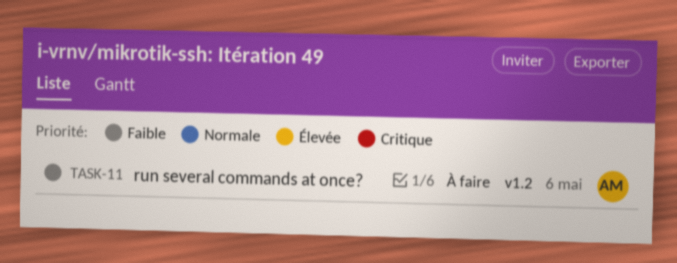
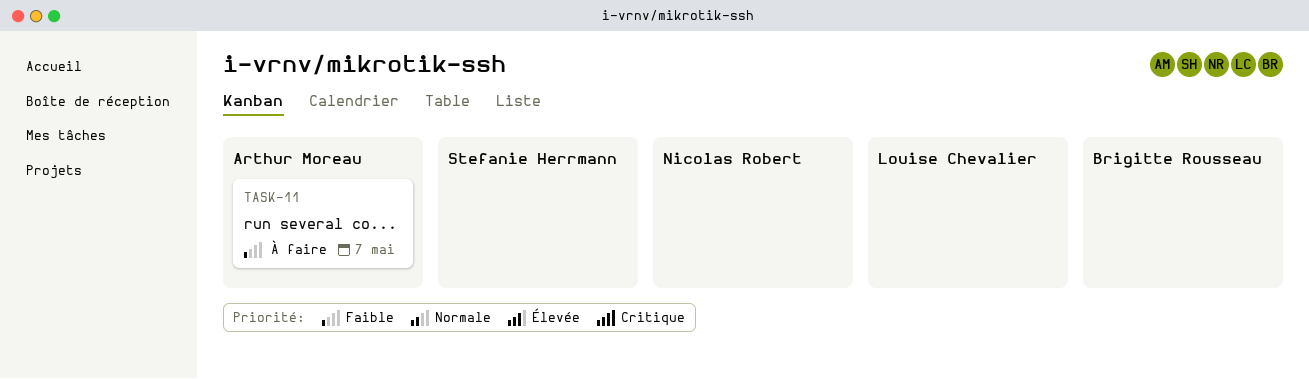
TASK-11, day: May 6 -> May 7

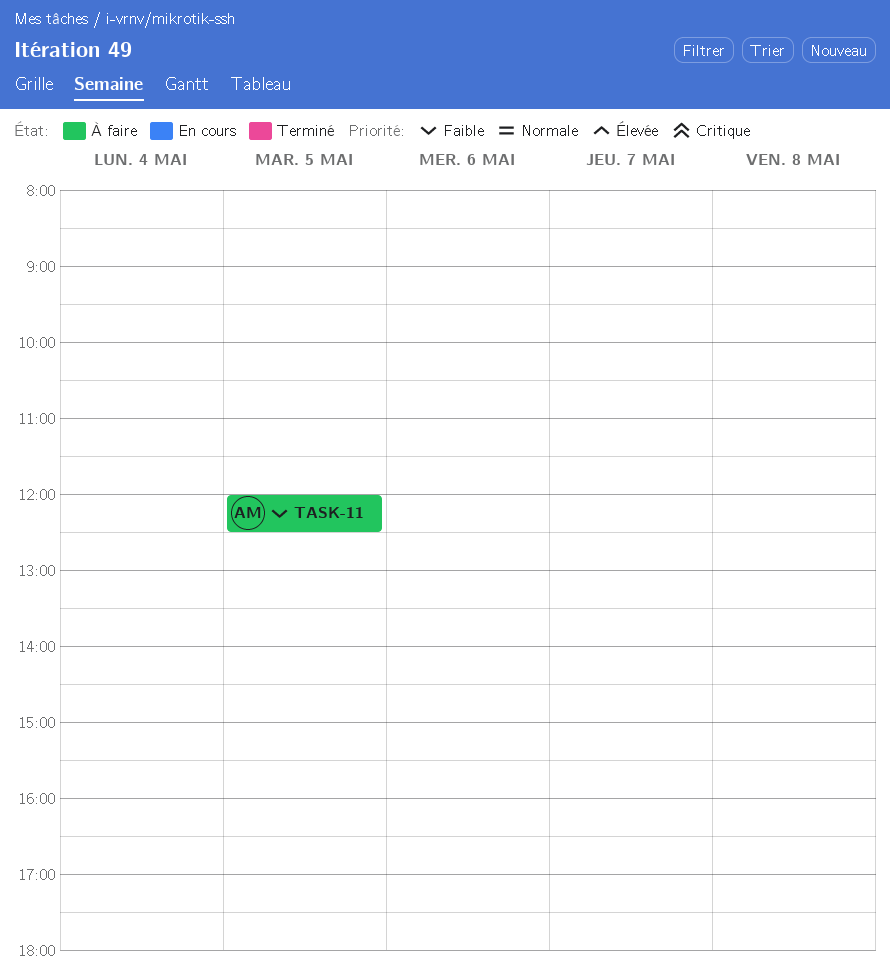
TASK-11, day: May 7 -> May 5

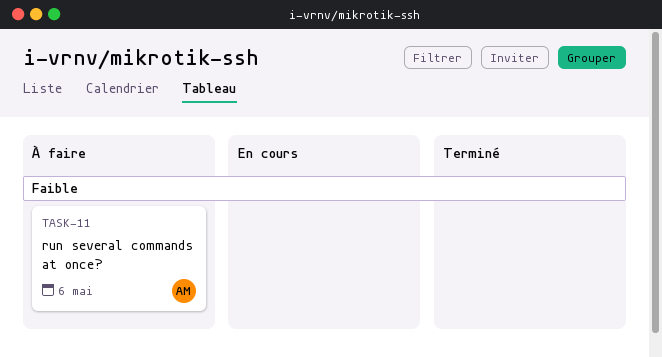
TASK-11, day: May 5 -> May 6

